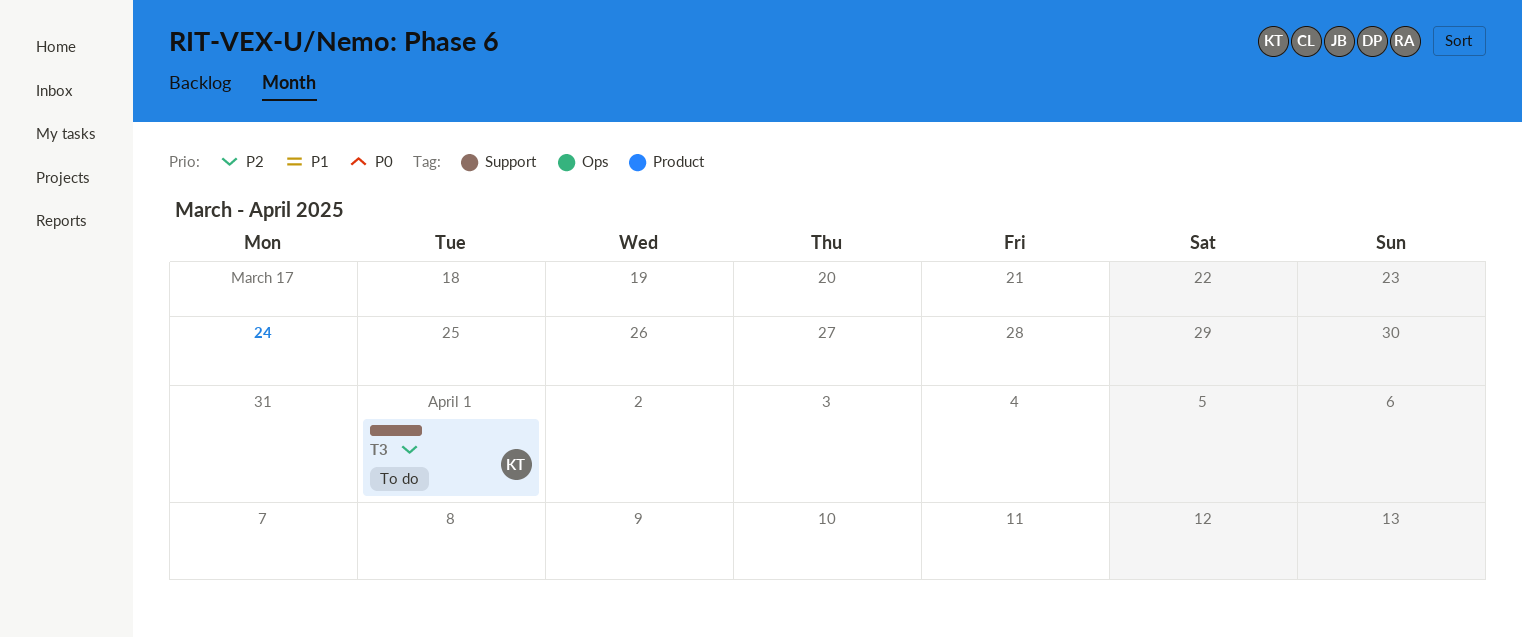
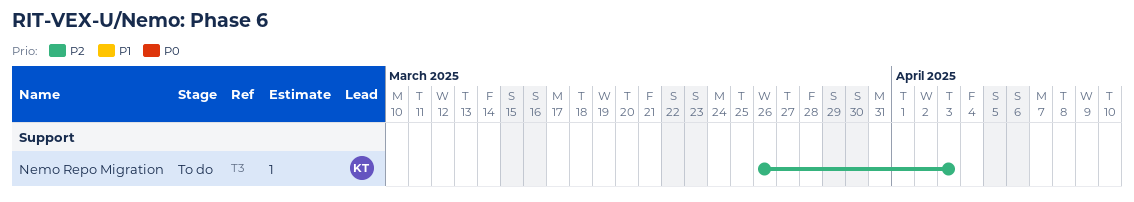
T3, due: Apr 1 -> Apr 3

